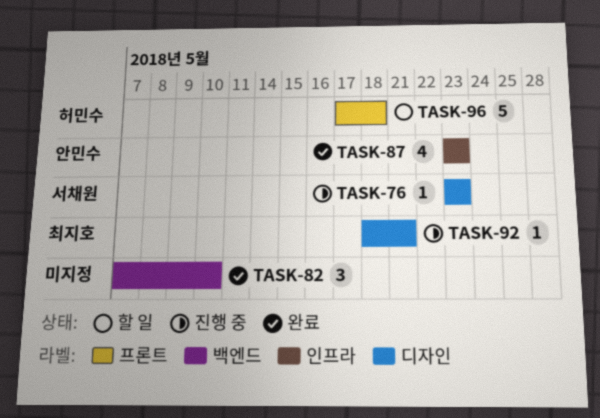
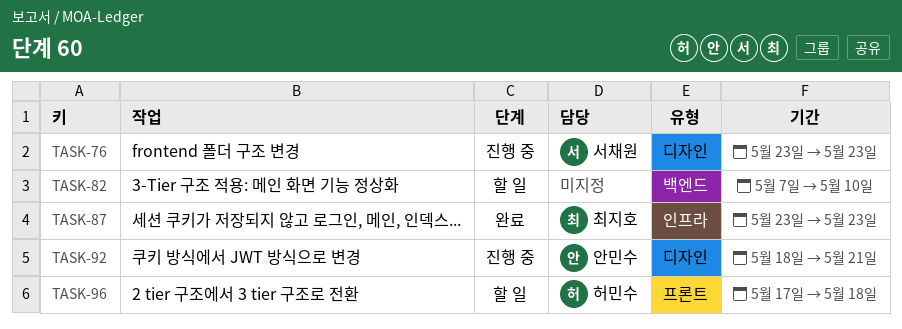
TASK-82, status: 완료 -> 할 일
TASK-87, owner: 안민수 -> 최지호
TASK-92, owner: 최지호 -> 안민수

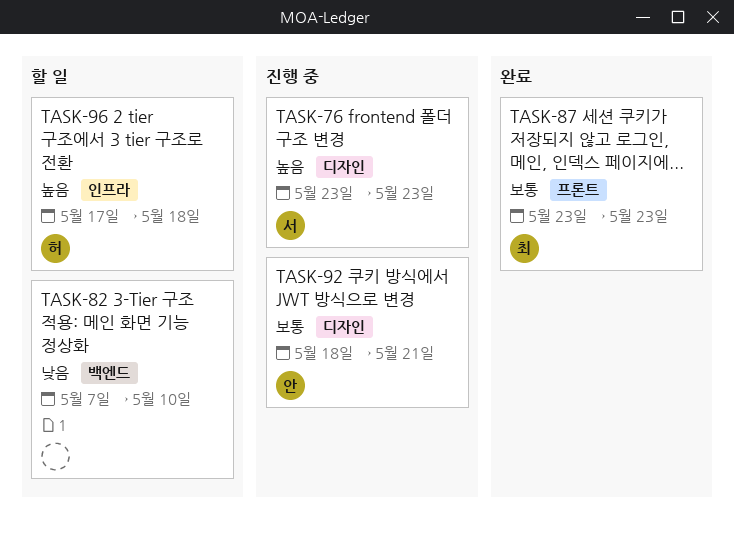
TASK-87, label: 인프라 -> 프론트
TASK-96, label: 프론트 -> 인프라

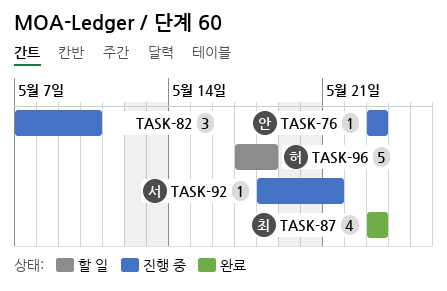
TASK-76, owner: 서 -> 안
TASK-82, status: 할 일 -> 진행 중
TASK-92, owner: 안 -> 서

